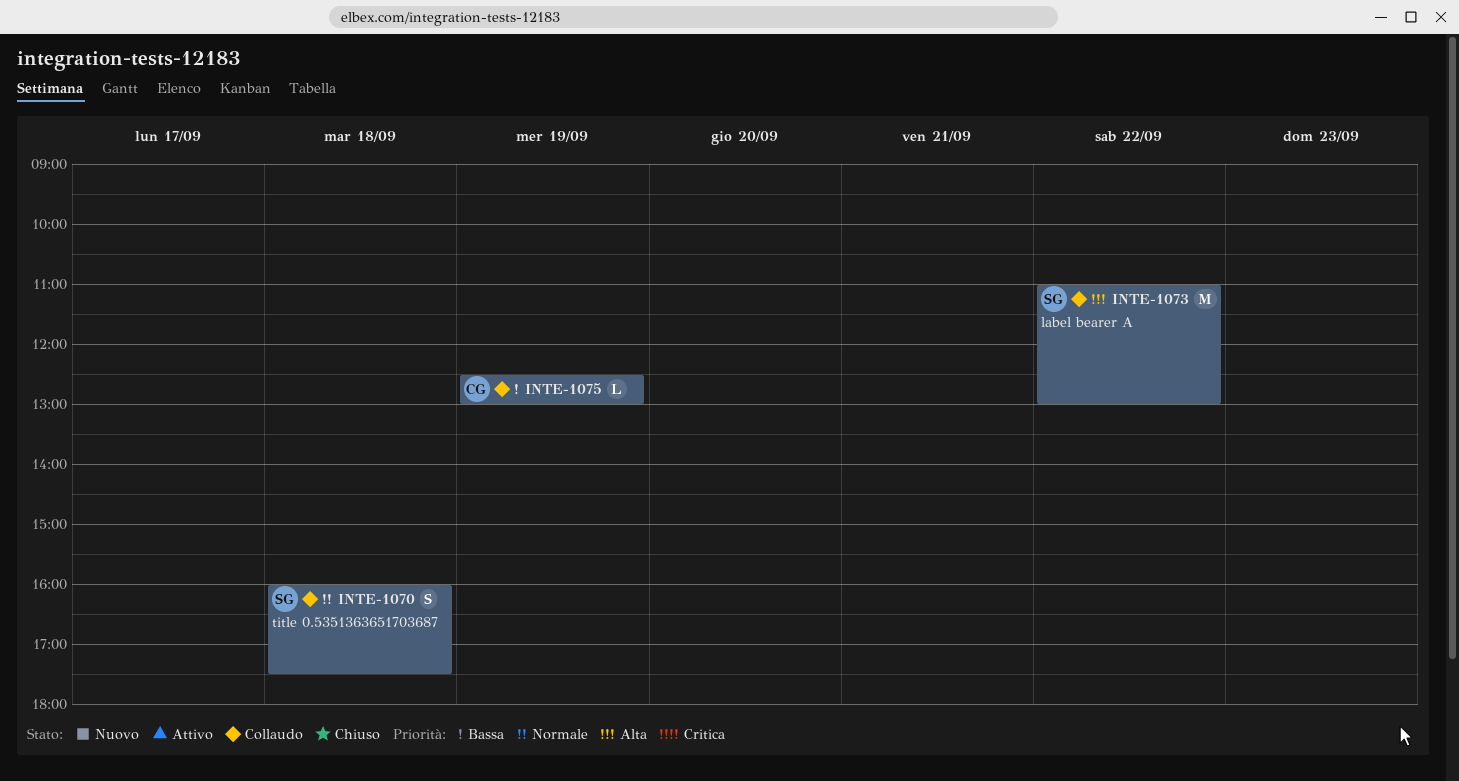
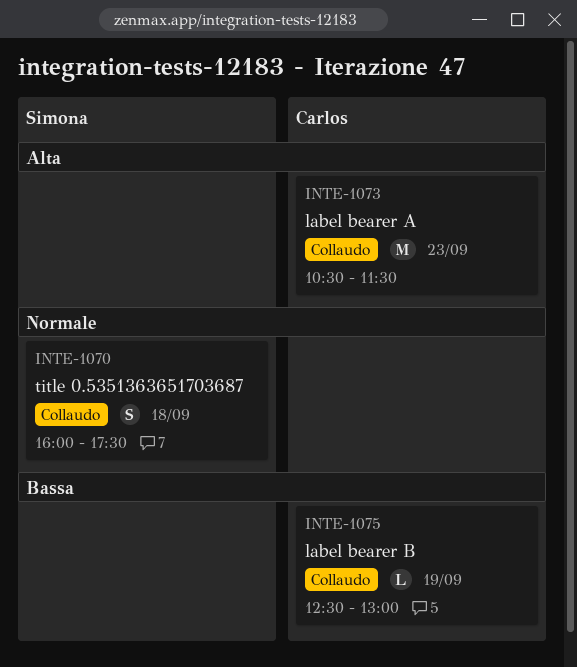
INTE-1073, owner: Simona -> Carlos
INTE-1073, day: Sep 22 -> Sep 23
INTE-1073, begins: 11:00 -> 10:30
INTE-1073, ends: 13:00 -> 11:30

